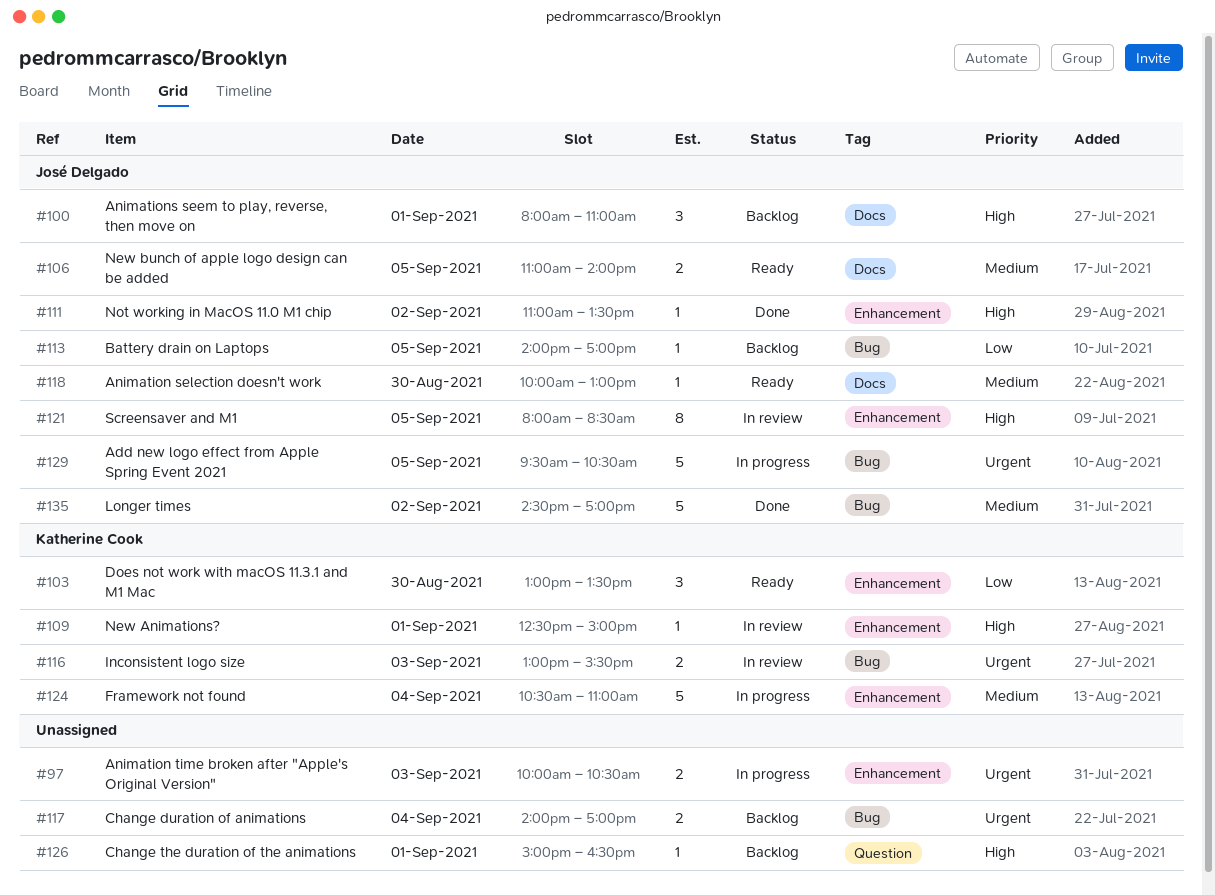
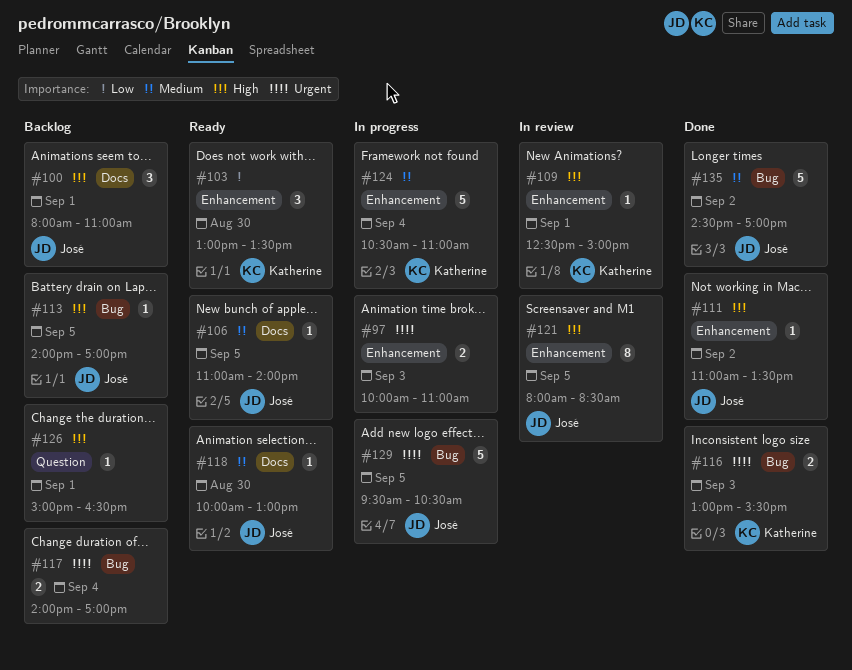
#97, ends: 10:30 -> 11:00
#106, estimate: 2 -> 1
#113, priority: Low -> High
#116, status: In review -> Done

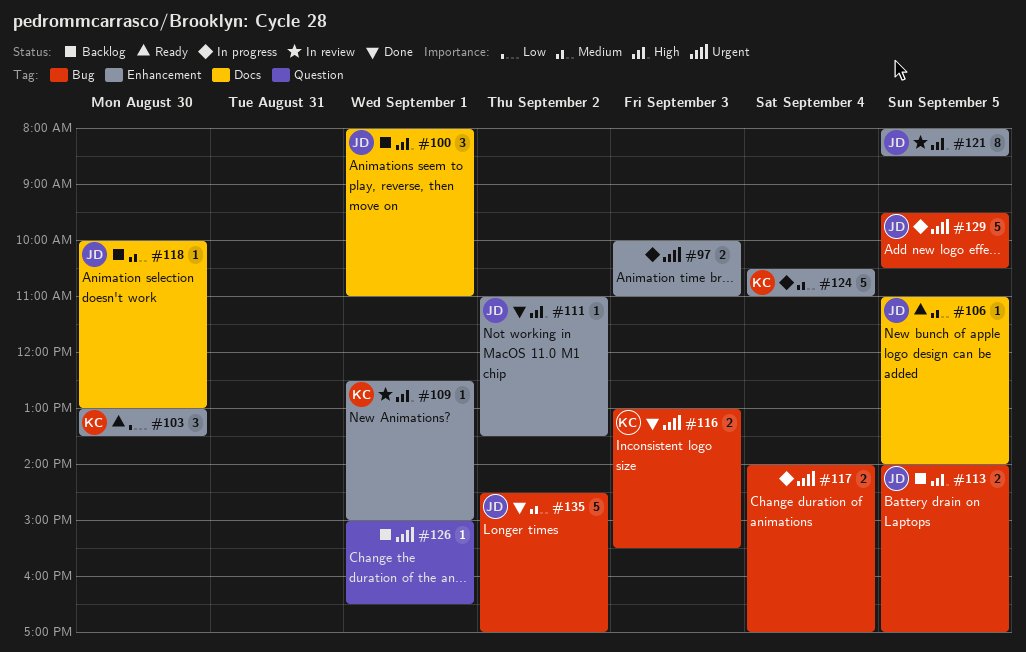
#113, estimate: 1 -> 2
#117, status: Backlog -> In progress
#118, status: Ready -> Backlog
#126, priority: High -> Urgent

